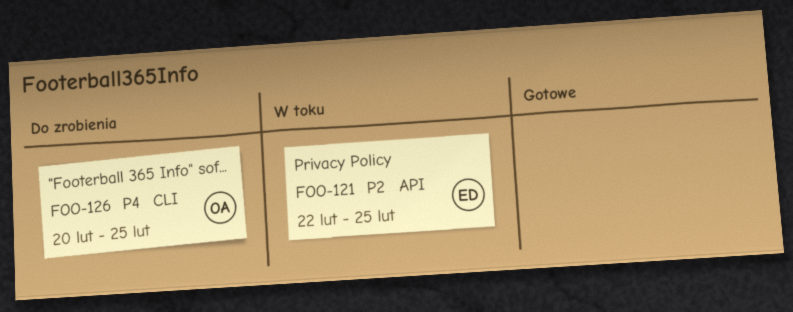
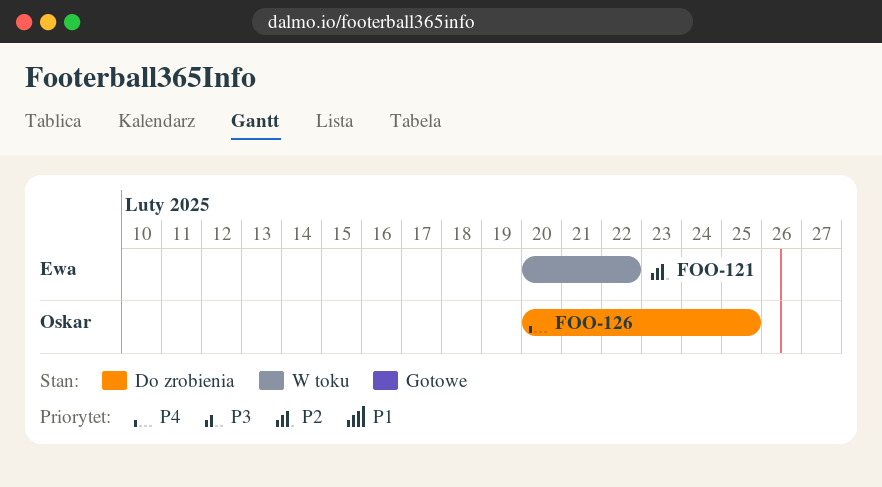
FOO-121, start: Feb 22 -> Feb 20
FOO-121, due: Feb 25 -> Feb 22

